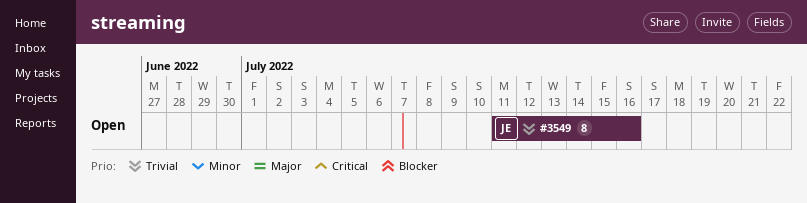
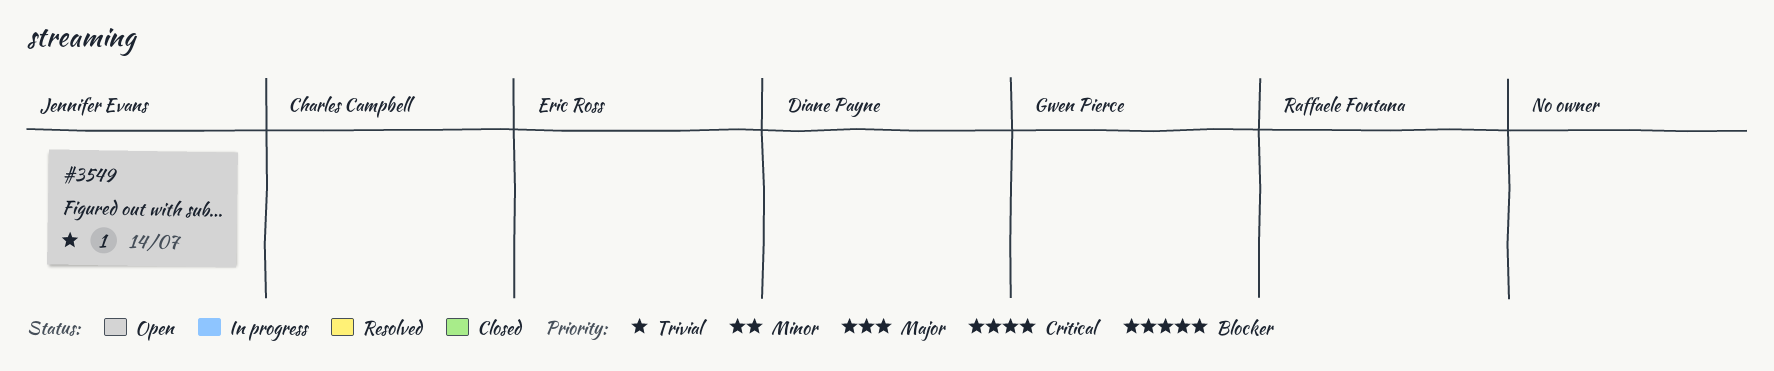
#3549, estimate: 8 -> 1
#3549, due: Jul 16 -> Jul 14

